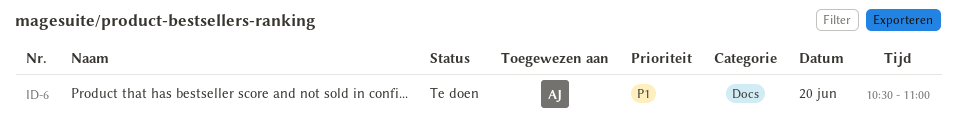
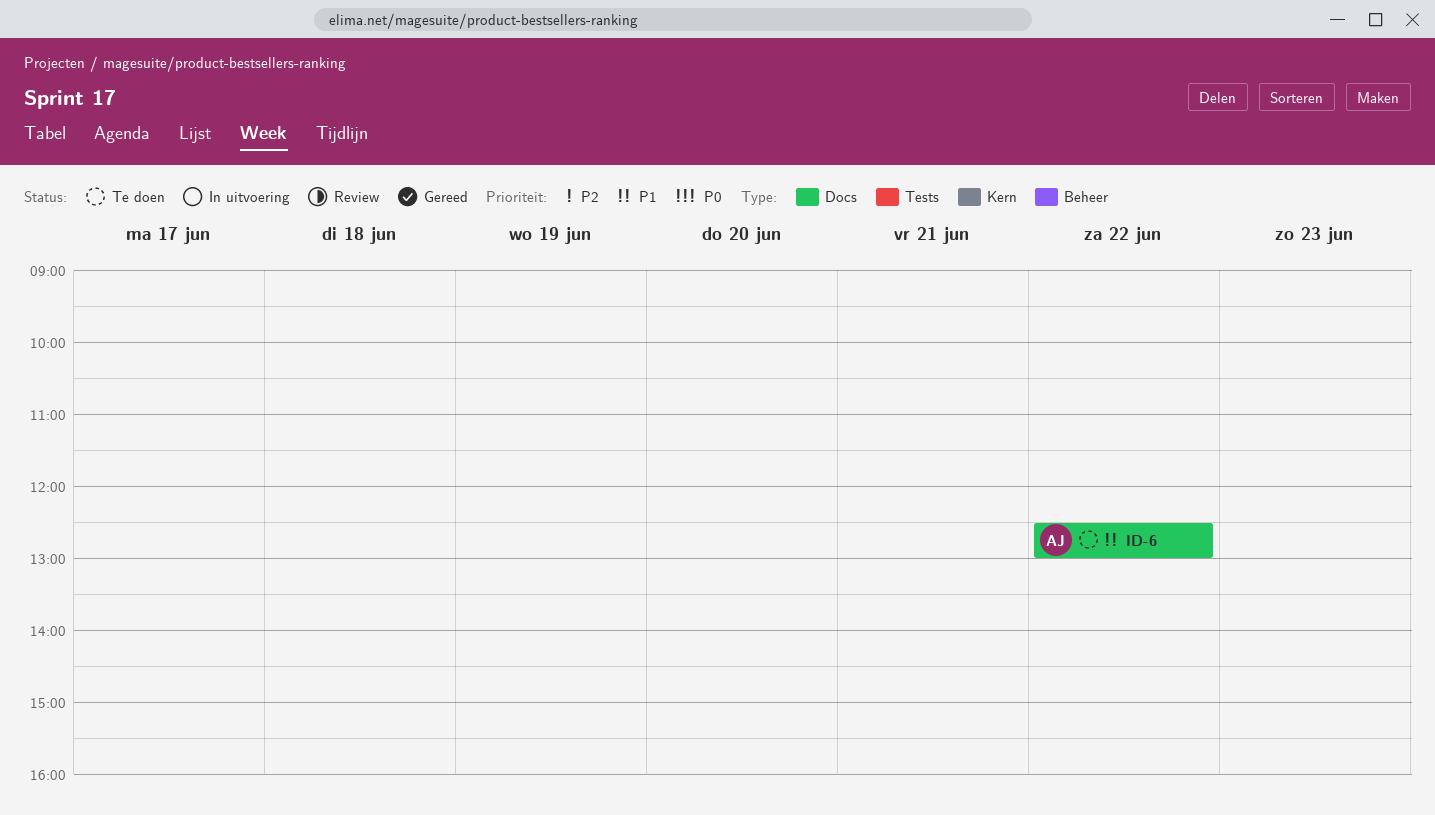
ID-6, day: Jun 20 -> Jun 22
ID-6, begins: 10:30 -> 12:30
ID-6, ends: 11:00 -> 13:00

